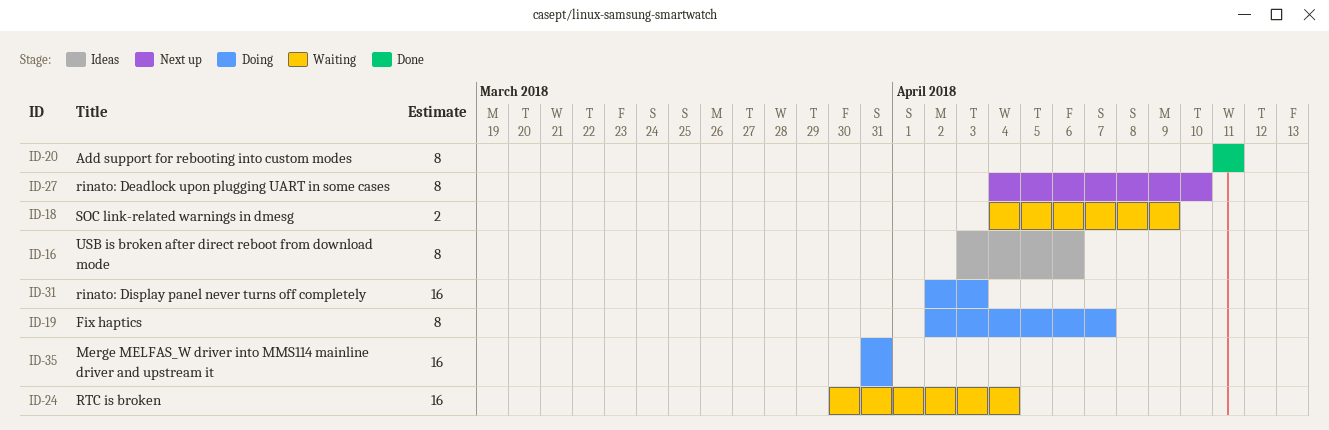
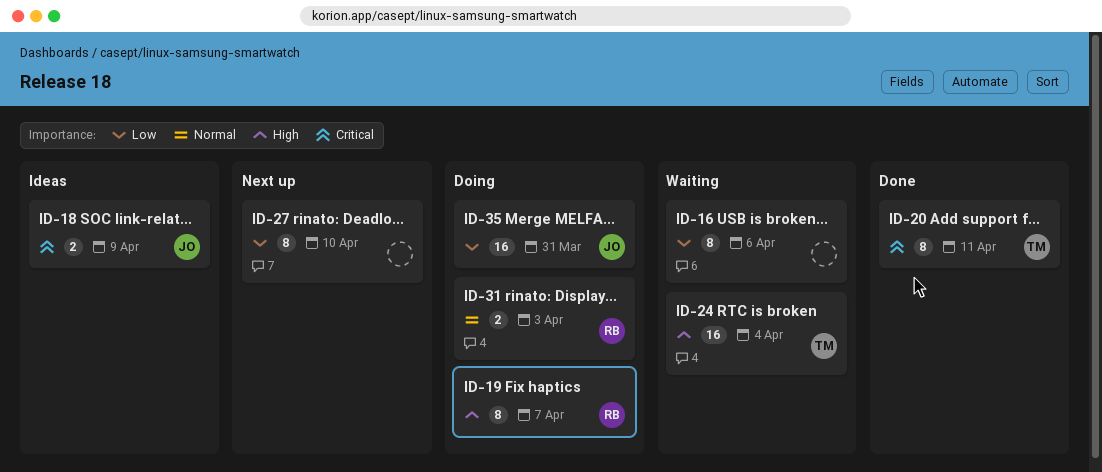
ID-16, status: Ideas -> Waiting
ID-18, status: Waiting -> Ideas
ID-31, estimate: 16 -> 2

